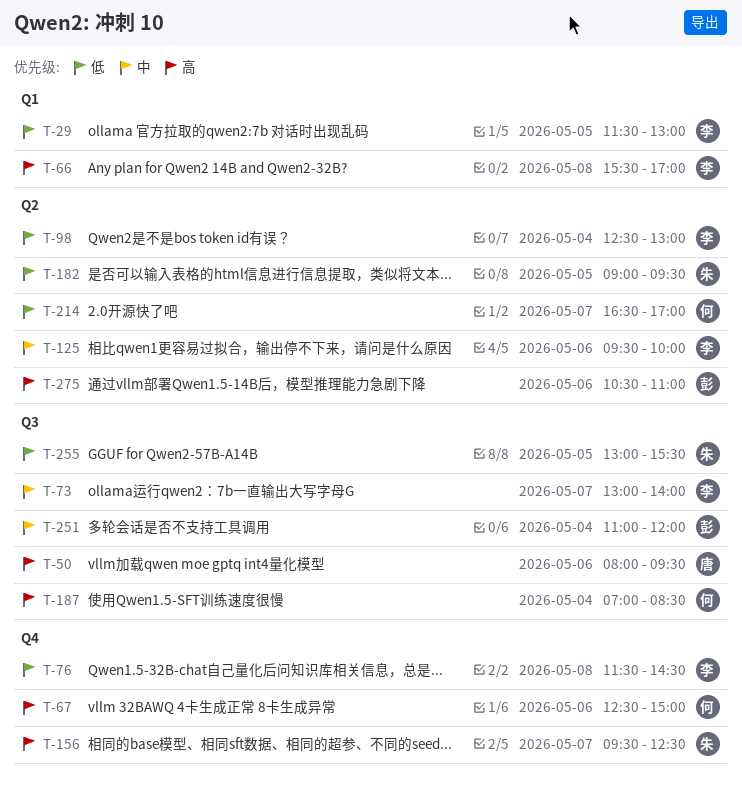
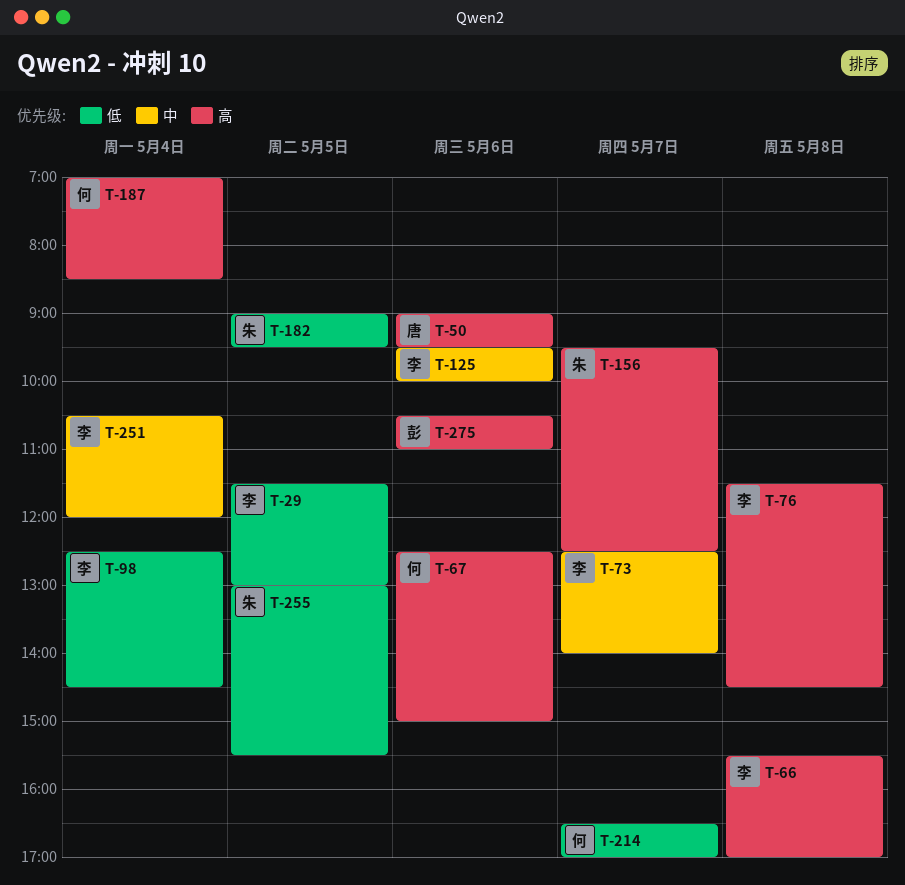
T-50, begins: 08:00 -> 09:00
T-73, begins: 13:00 -> 12:30
T-76, priority: 低 -> 高
T-98, ends: 13:00 -> 14:30
T-251, owner: 彭 -> 李
T-251, begins: 11:00 -> 10:30

